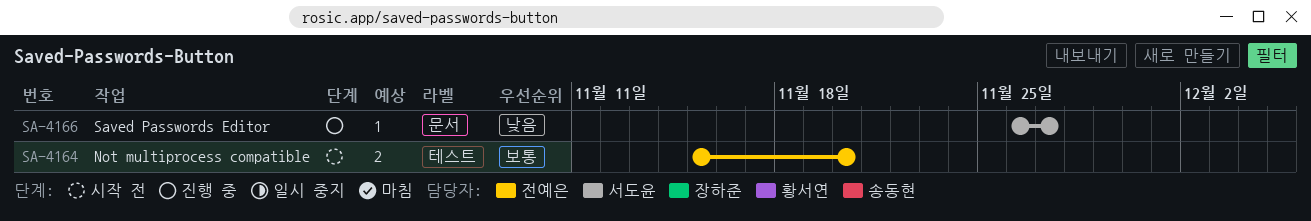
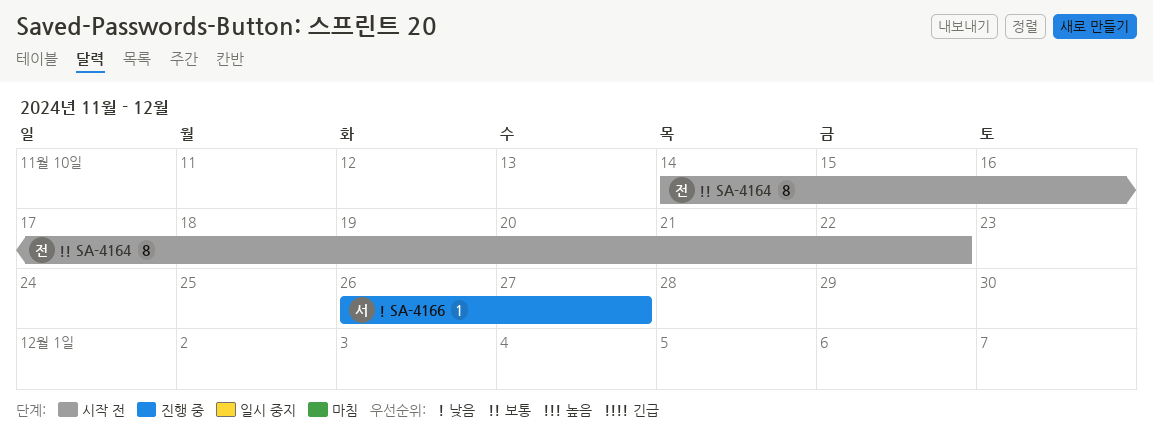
SA-4164, estimate: 2 -> 8
SA-4164, start: Nov 15 -> Nov 14
SA-4164, due: Nov 20 -> Nov 22

